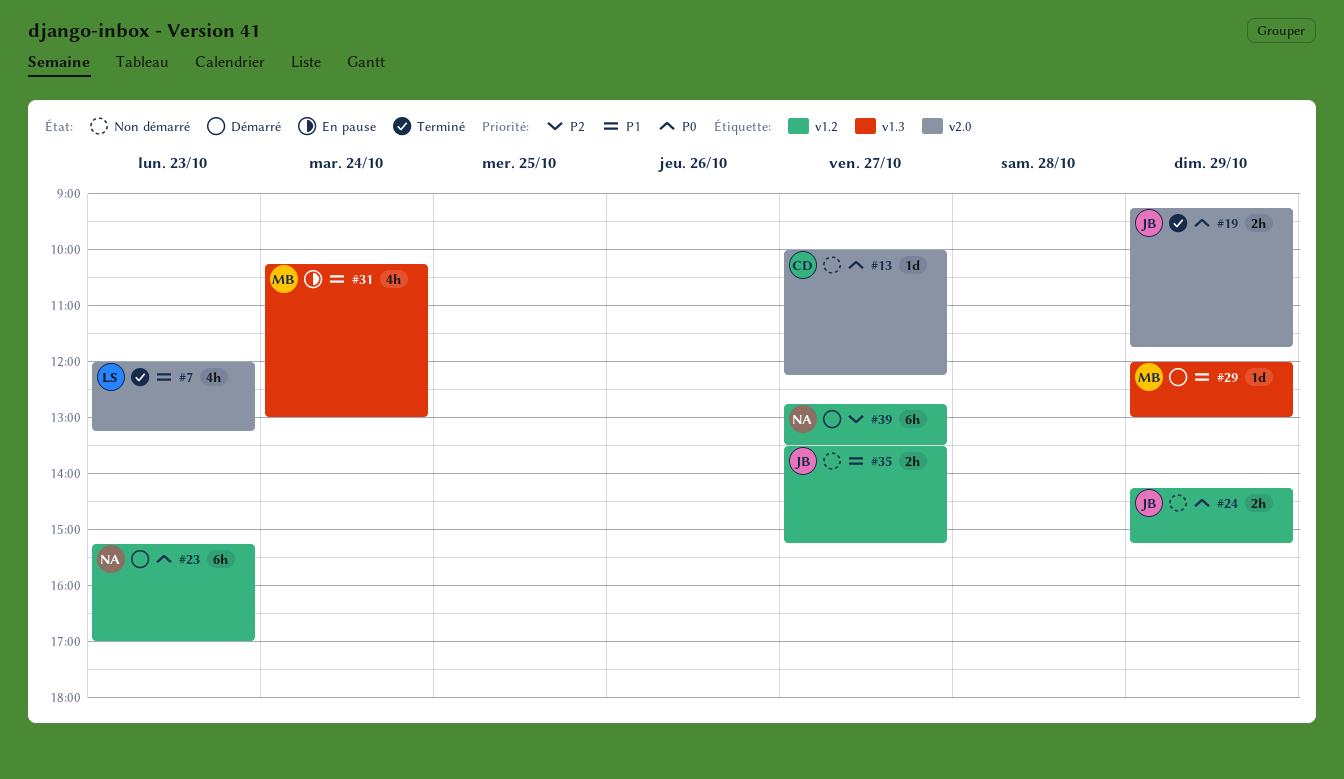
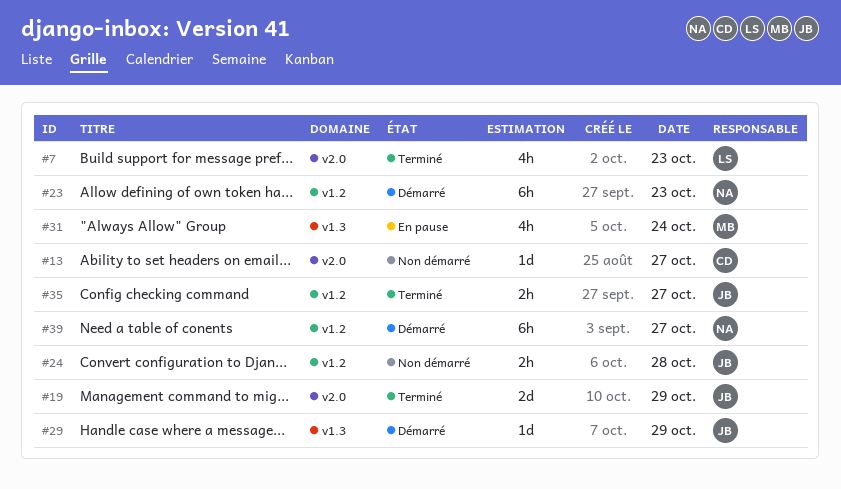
#19, estimate: 2h -> 2d
#24, day: Oct 29 -> Oct 28
#29, owner: MB -> JB
#35, status: Non démarré -> Terminé

